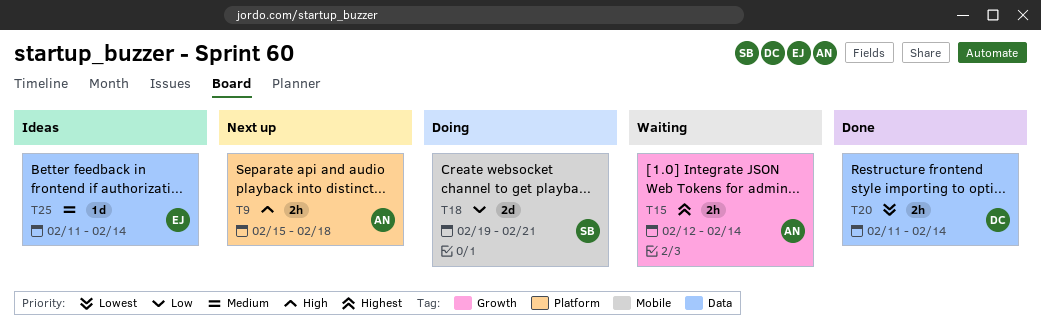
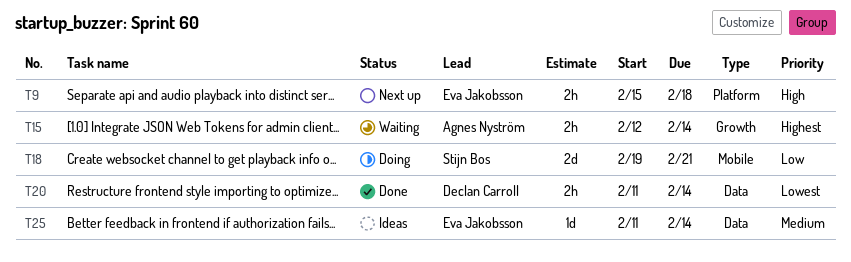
T9, owner: Agnes Nyström -> Eva Jakobsson

